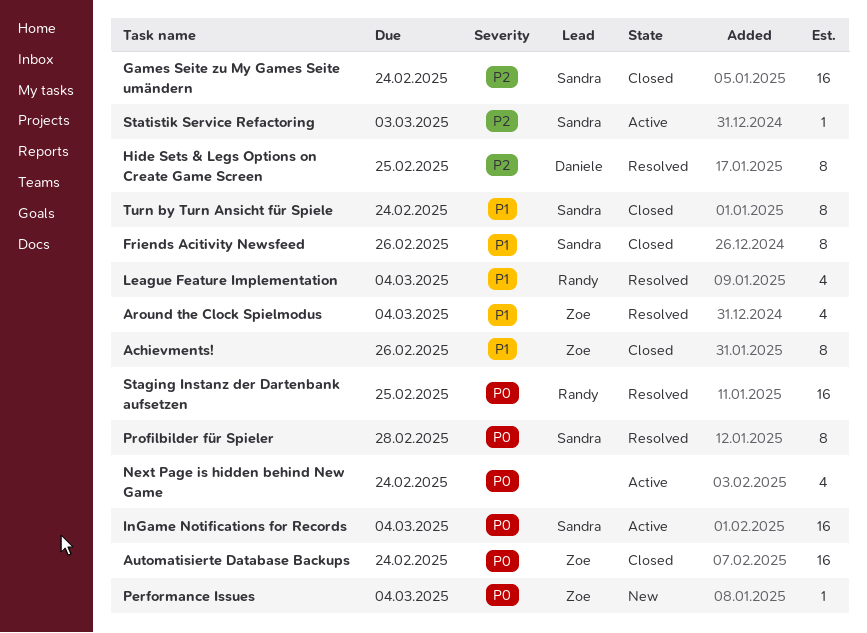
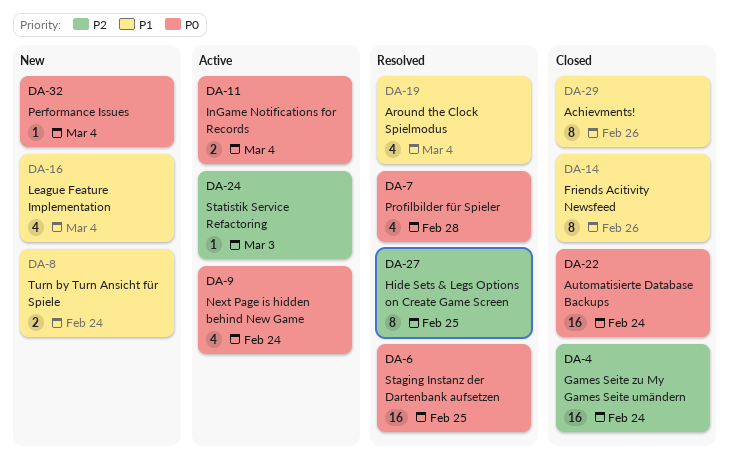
InGame Notifications for Records, estimate: 16 -> 2
League Feature Implementation, status: Resolved -> New
Profilbilder für Spieler, estimate: 8 -> 4
Turn by Turn Ansicht für Spiele, status: Closed -> New
Turn by Turn Ansicht für Spiele, estimate: 8 -> 2

